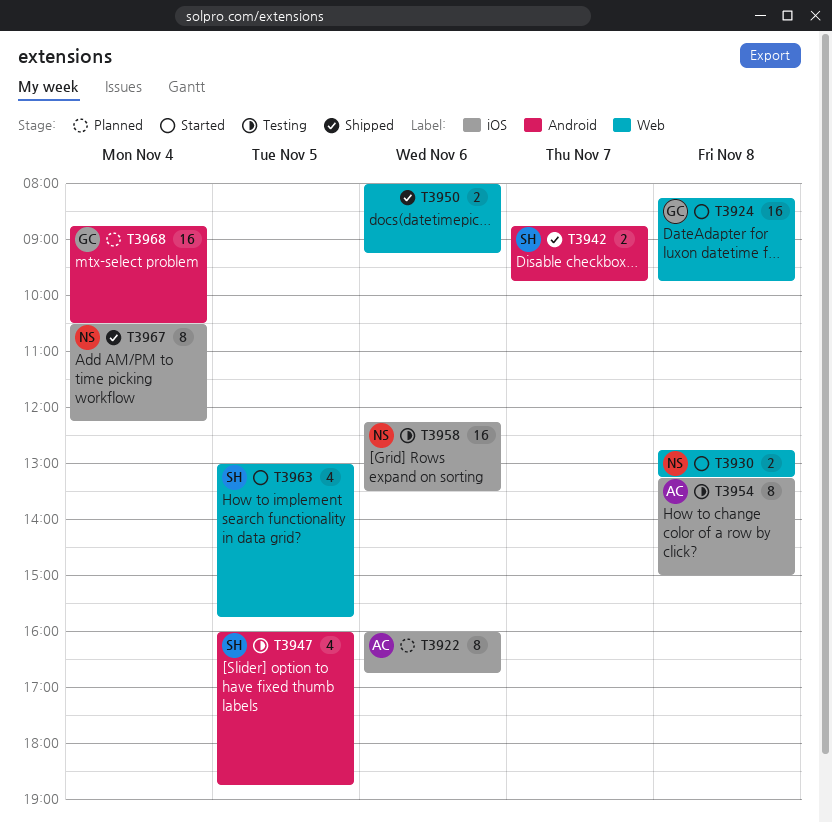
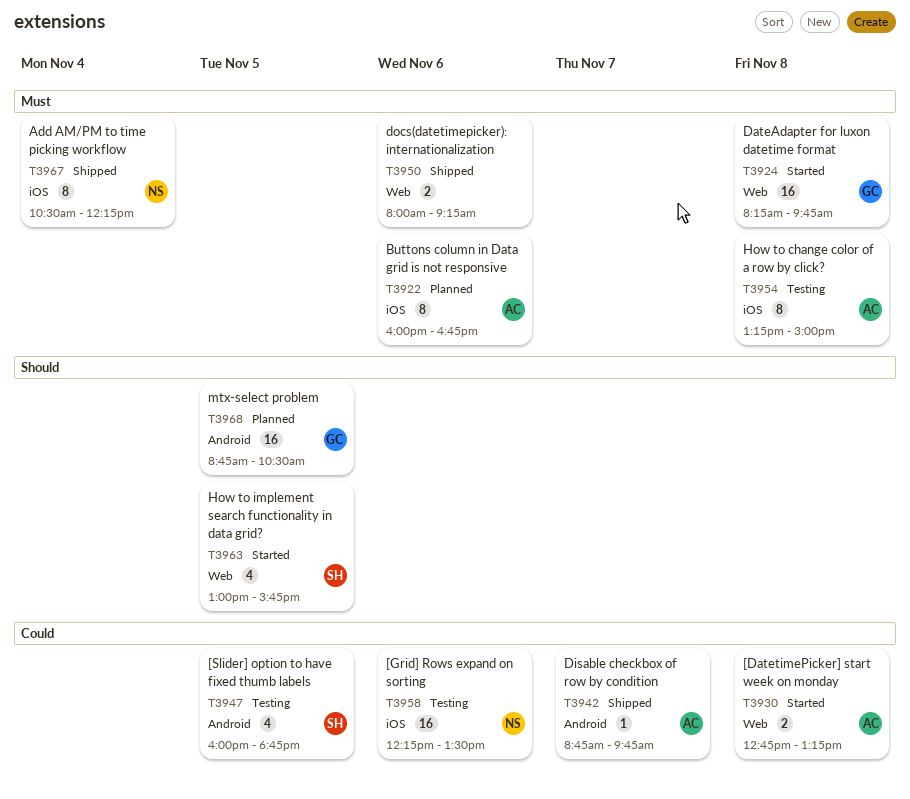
T3930, owner: NS -> AC
T3942, owner: SH -> AC
T3942, estimate: 2 -> 1
T3968, day: Nov 4 -> Nov 5

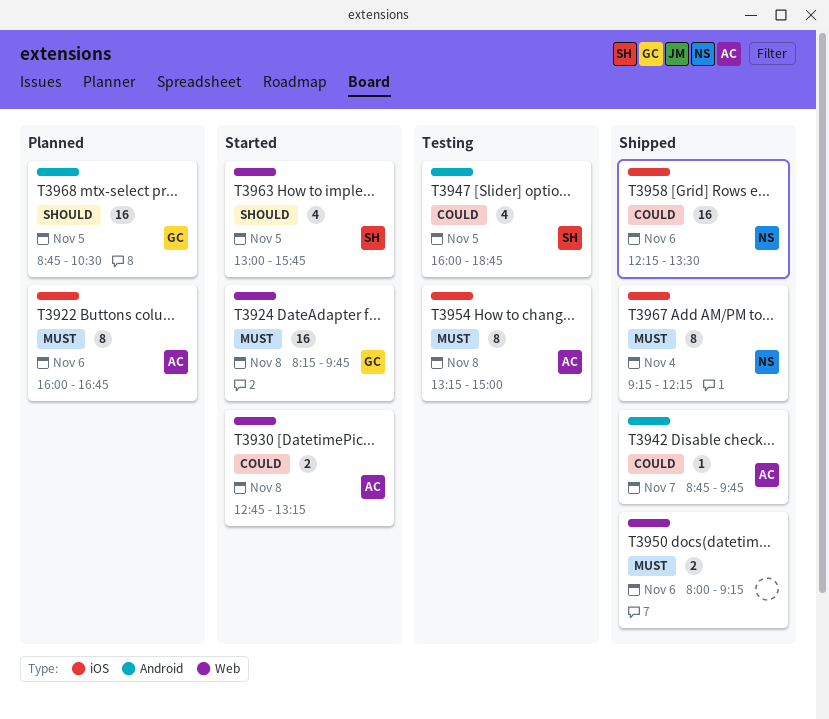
T3958, status: Testing -> Shipped
T3967, begins: 10:30 -> 09:15

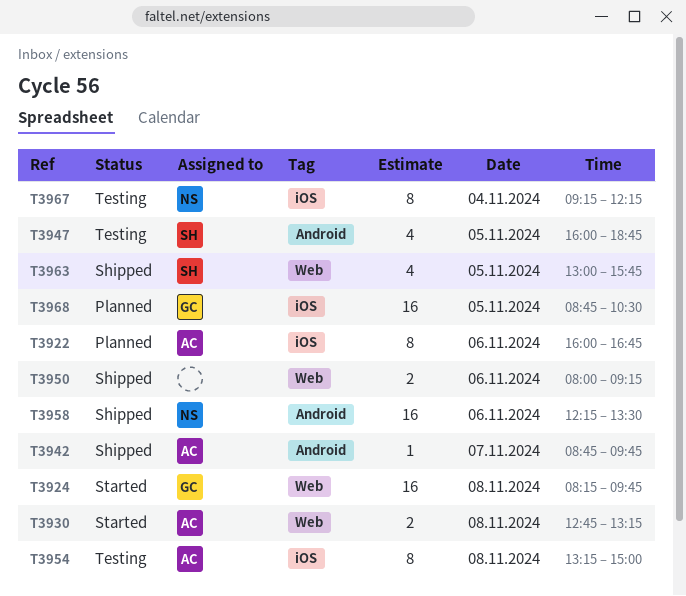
T3958, label: iOS -> Android
T3963, status: Started -> Shipped
T3967, status: Shipped -> Testing
T3968, label: Android -> iOS

